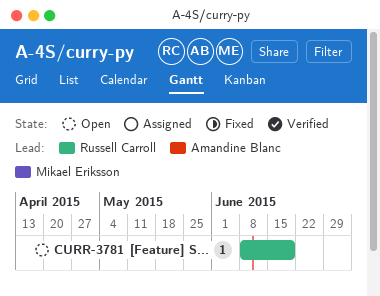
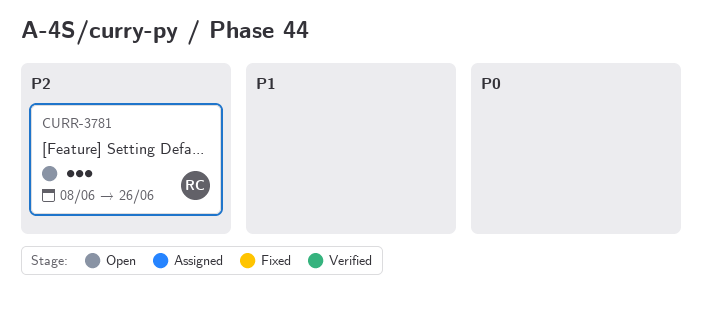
CURR-3781, estimate: 1 -> 3
CURR-3781, due: Jun 19 -> Jun 26

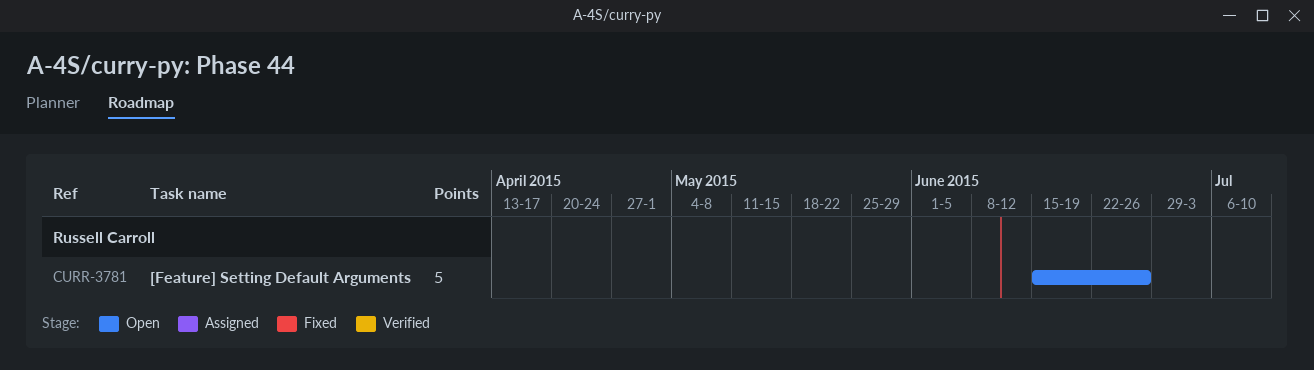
CURR-3781, estimate: 3 -> 5
CURR-3781, start: Jun 8 -> Jun 15

